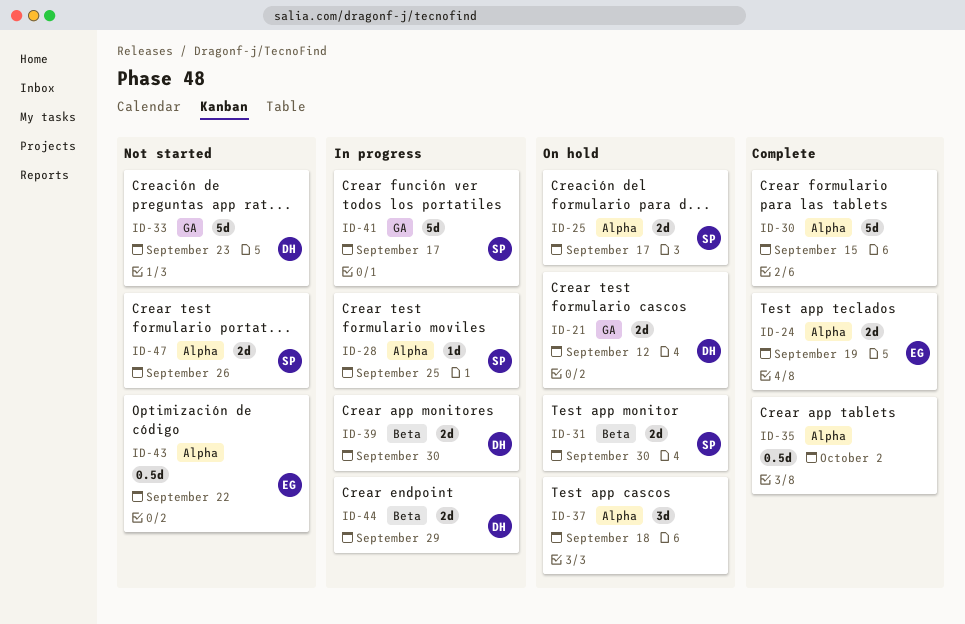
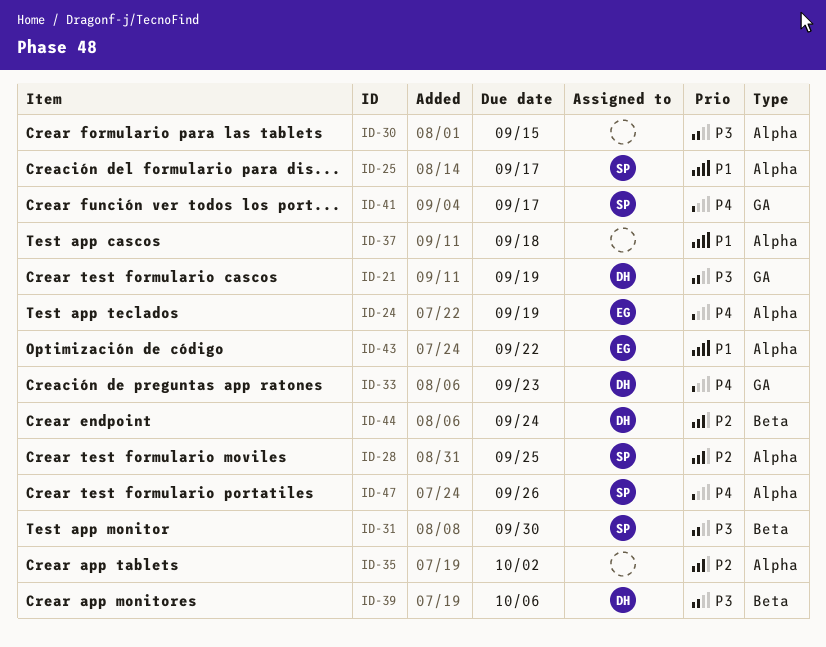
ID-21, due: Sep 12 -> Sep 19
ID-39, due: Sep 30 -> Oct 6
ID-44, due: Sep 29 -> Sep 24

